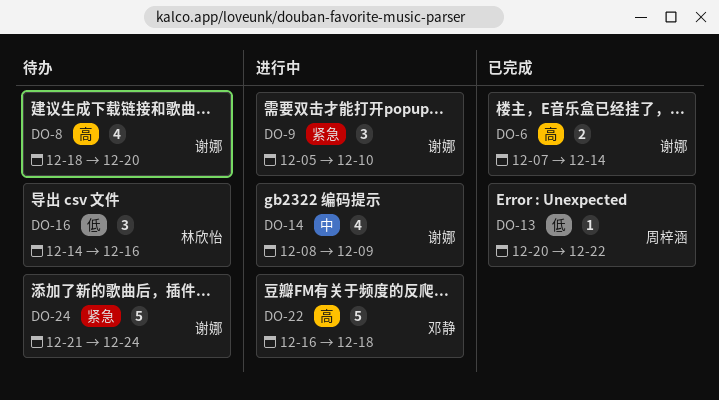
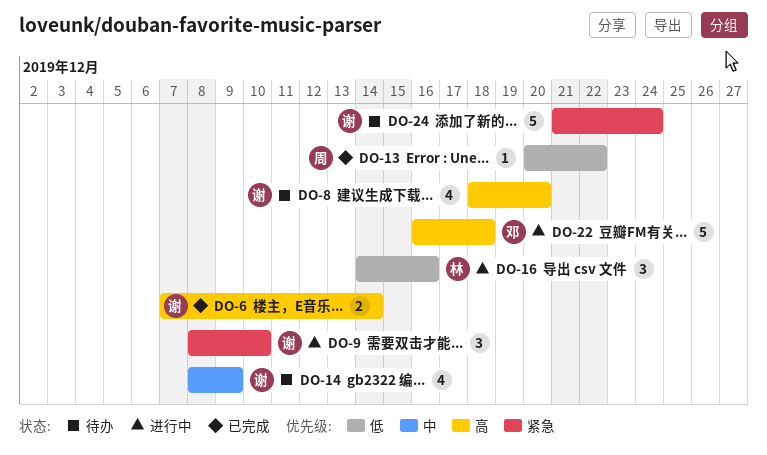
DO-9, start: Dec 5 -> Dec 8
DO-14, status: 进行中 -> 待办
DO-16, status: 待办 -> 进行中

